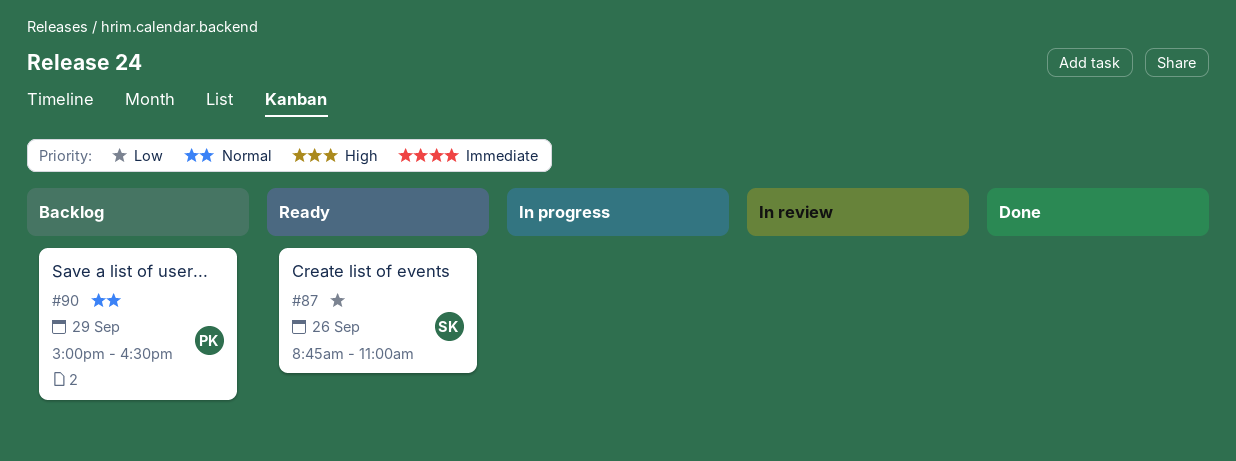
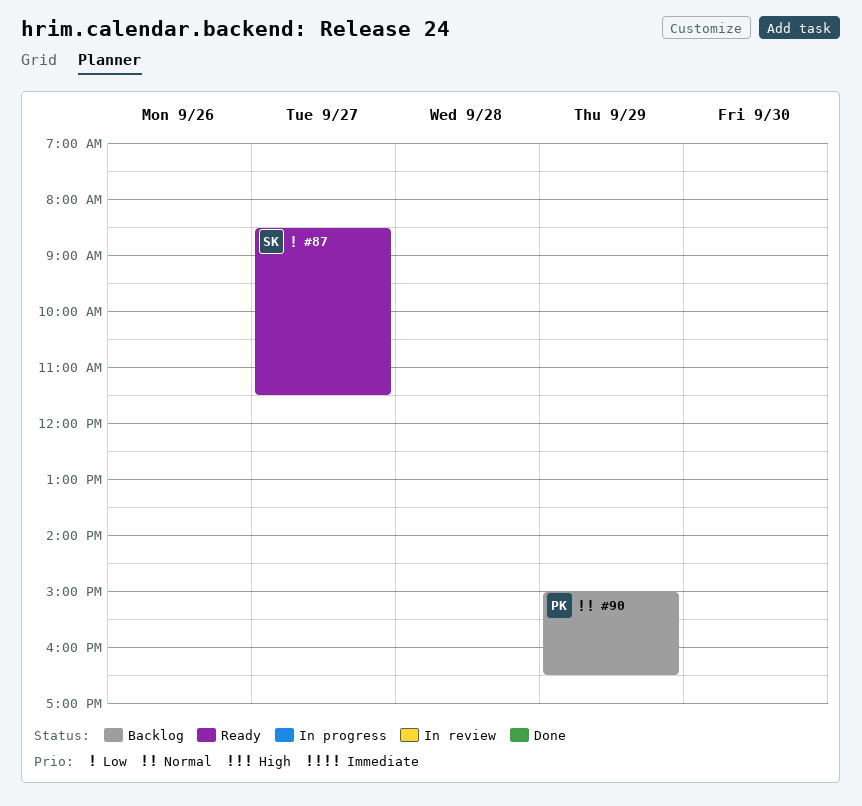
#87, day: Sep 26 -> Sep 27
#87, begins: 08:45 -> 08:30
#87, ends: 11:00 -> 11:30

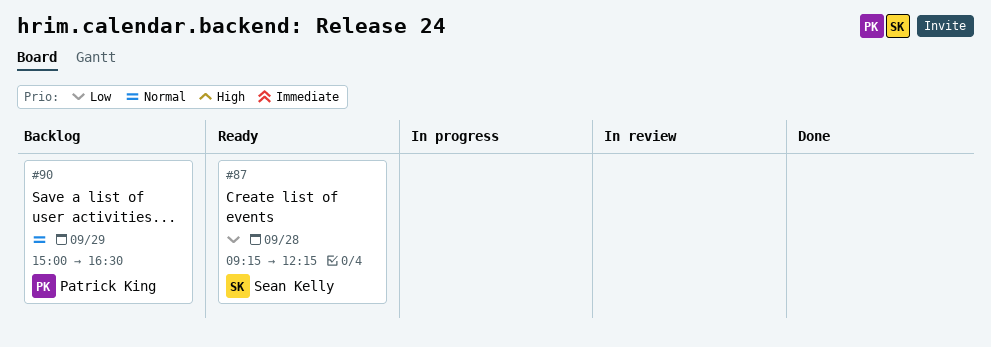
#87, day: Sep 27 -> Sep 28
#87, begins: 08:30 -> 09:15
#87, ends: 11:30 -> 12:15

